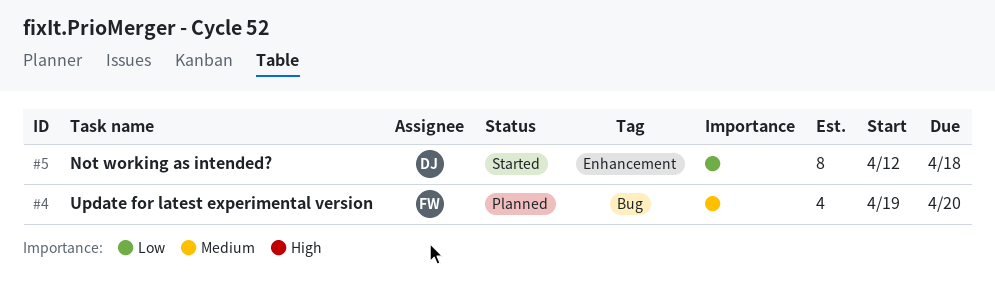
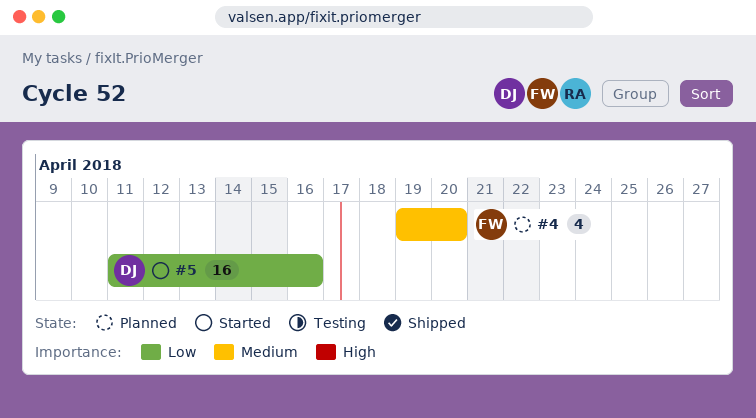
#5, estimate: 8 -> 16
#5, start: Apr 12 -> Apr 11
#5, due: Apr 18 -> Apr 16

